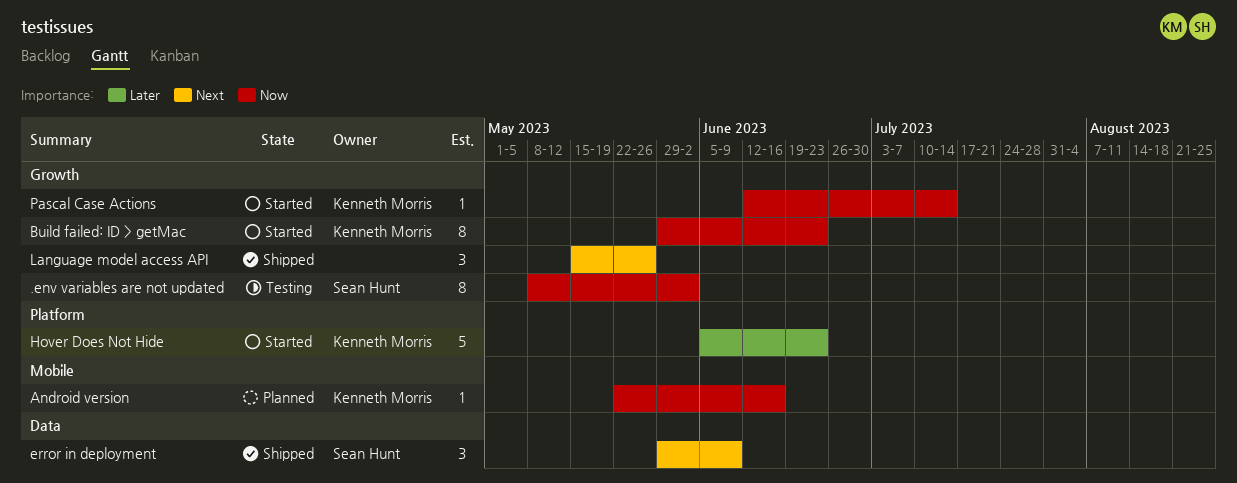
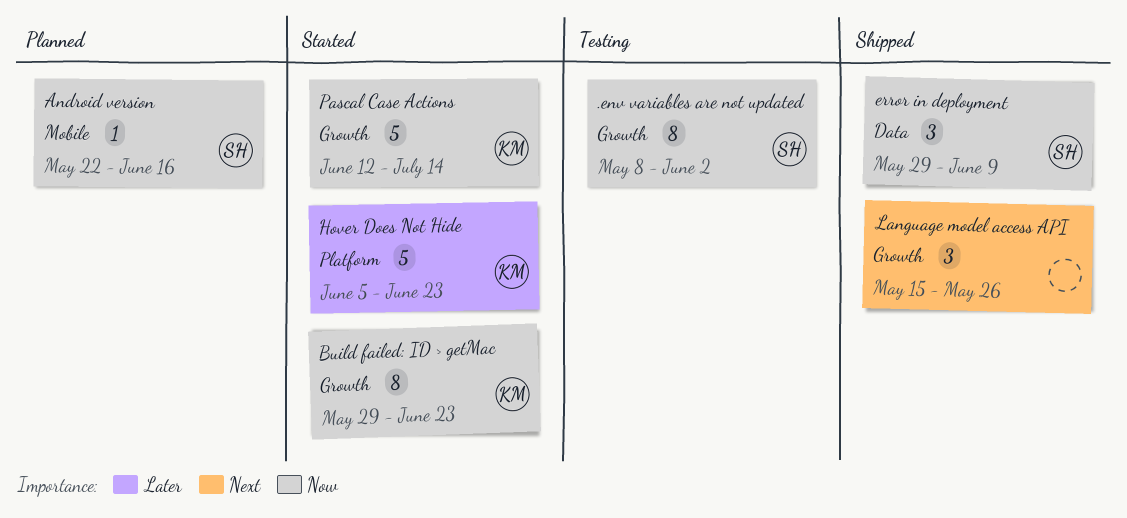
Android version, owner: Kenneth Morris -> Sean Hunt
error in deployment, priority: Next -> Now
Pascal Case Actions, estimate: 1 -> 5

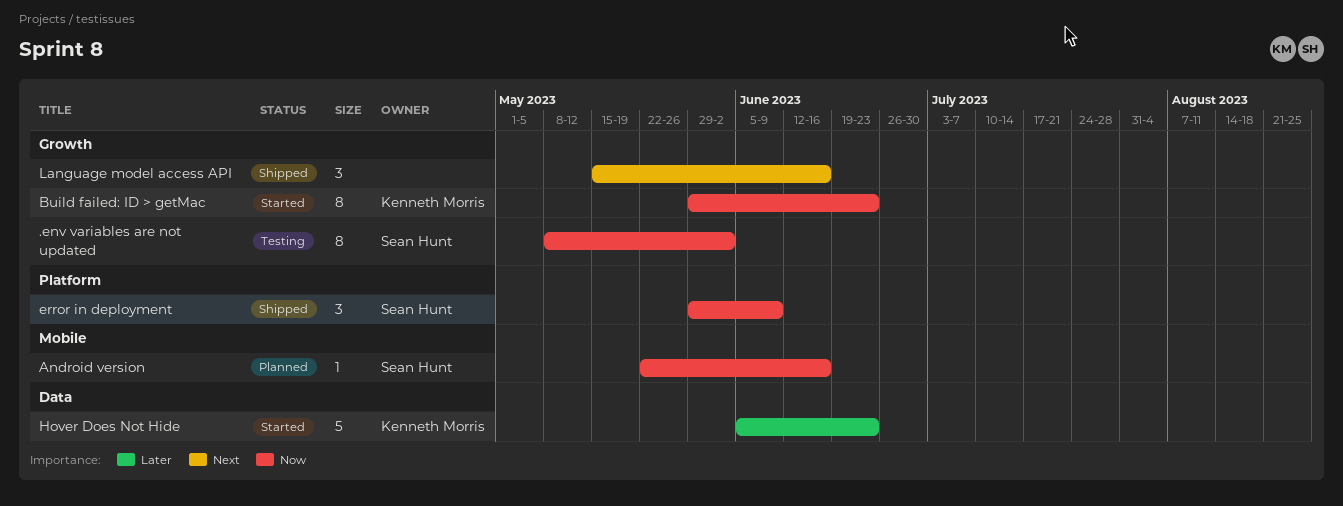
error in deployment, label: Data -> Platform
Hover Does Not Hide, label: Platform -> Data
Language model access API, due: May 26 -> Jun 16
Pascal Case Actions: present -> none

